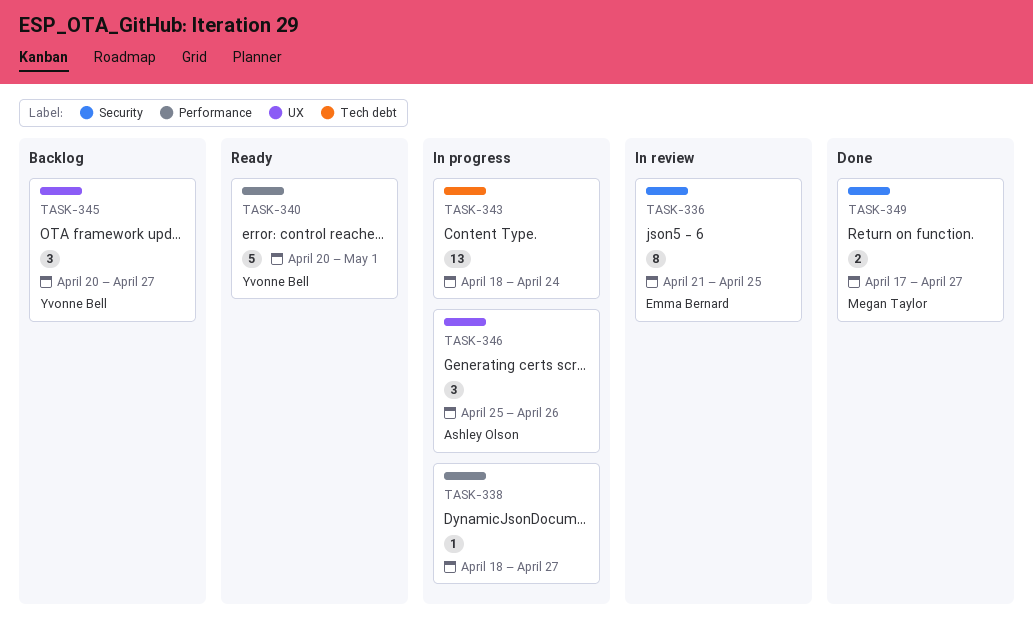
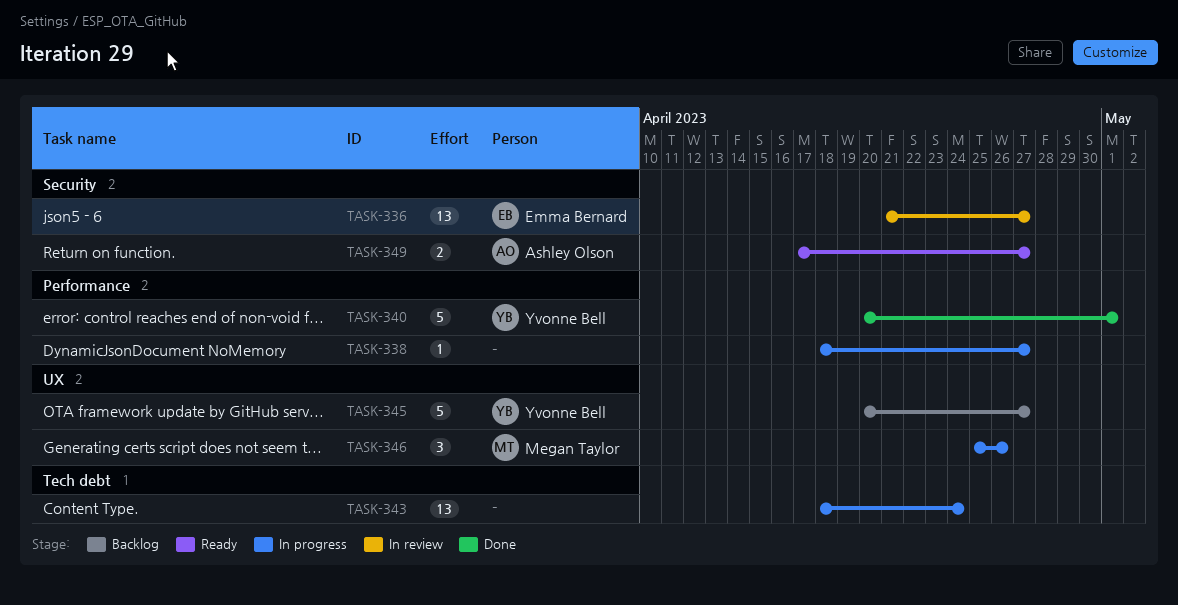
TASK-336, estimate: 8 -> 13
TASK-336, due: Apr 25 -> Apr 27
TASK-340, status: Ready -> Done
TASK-345, estimate: 3 -> 5
TASK-346, owner: Ashley Olson -> Megan Taylor
TASK-349, status: Done -> Ready
TASK-349, owner: Megan Taylor -> Ashley Olson

